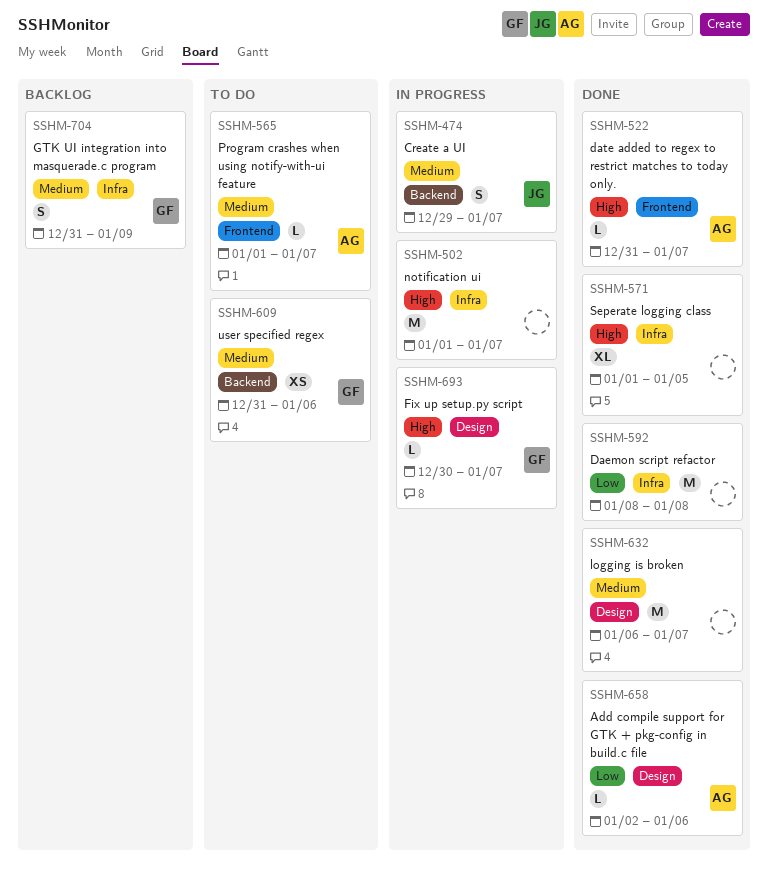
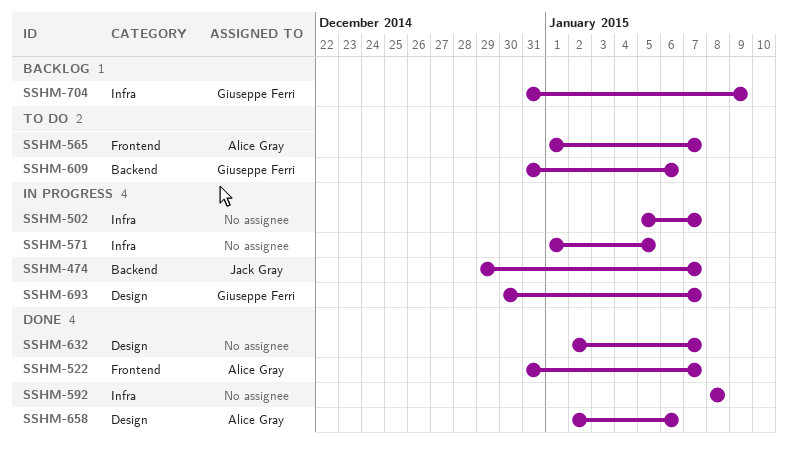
SSHM-502, start: Jan 1 -> Jan 5
SSHM-571, status: Done -> In progress
SSHM-632, start: Jan 6 -> Jan 2

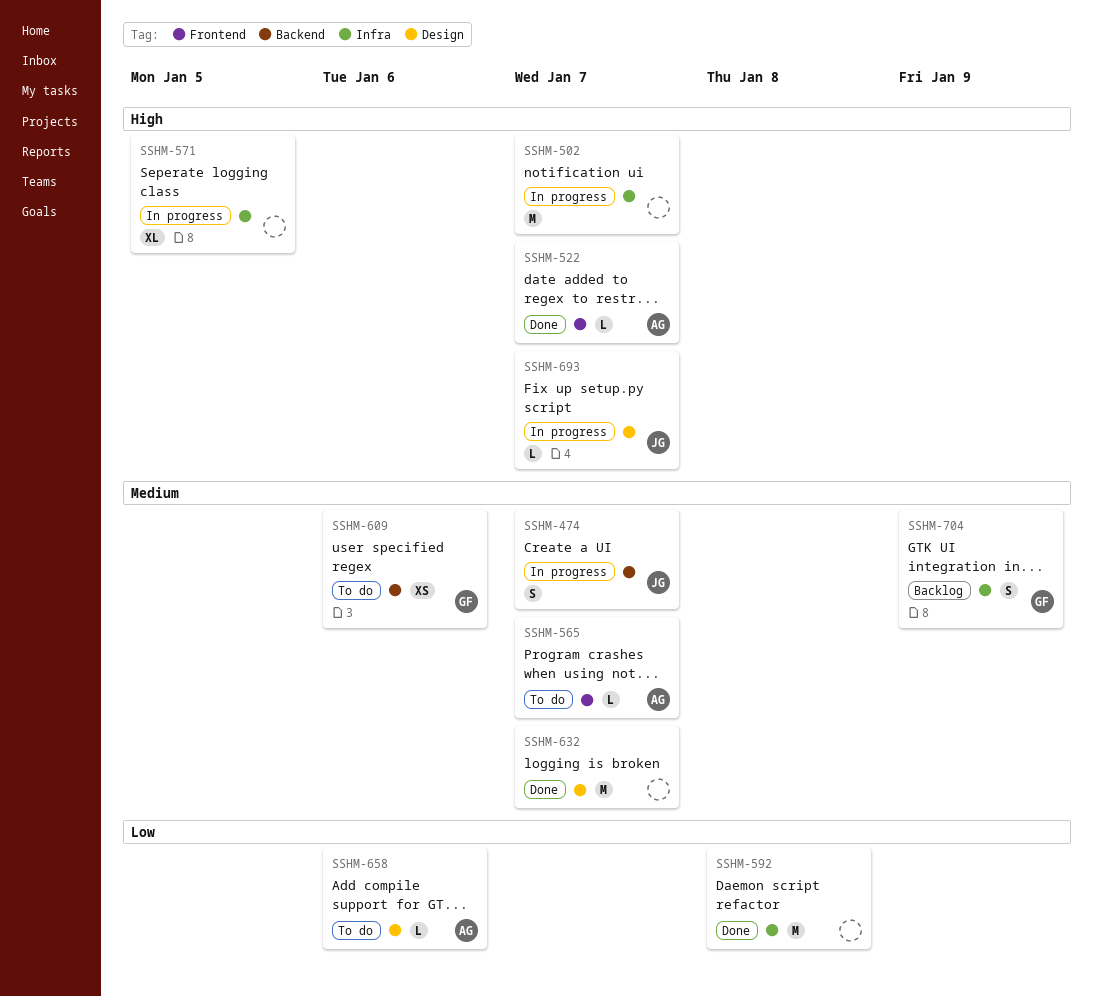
SSHM-658, status: Done -> To do
SSHM-693, owner: Giuseppe Ferri -> Jack Gray

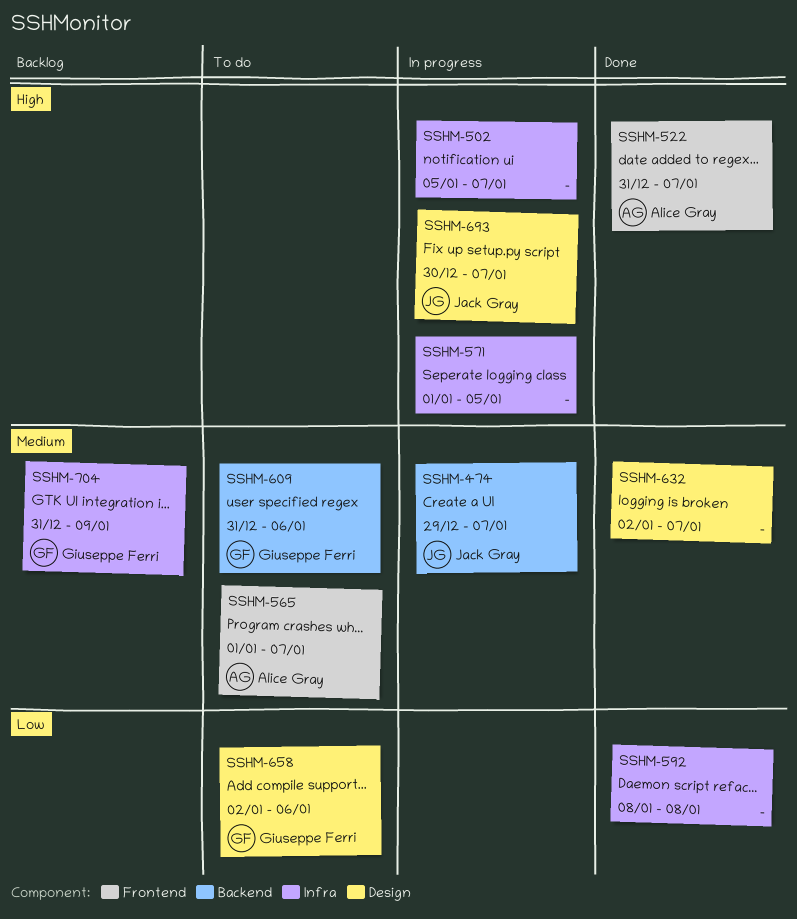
SSHM-658, owner: Alice Gray -> Giuseppe Ferri

